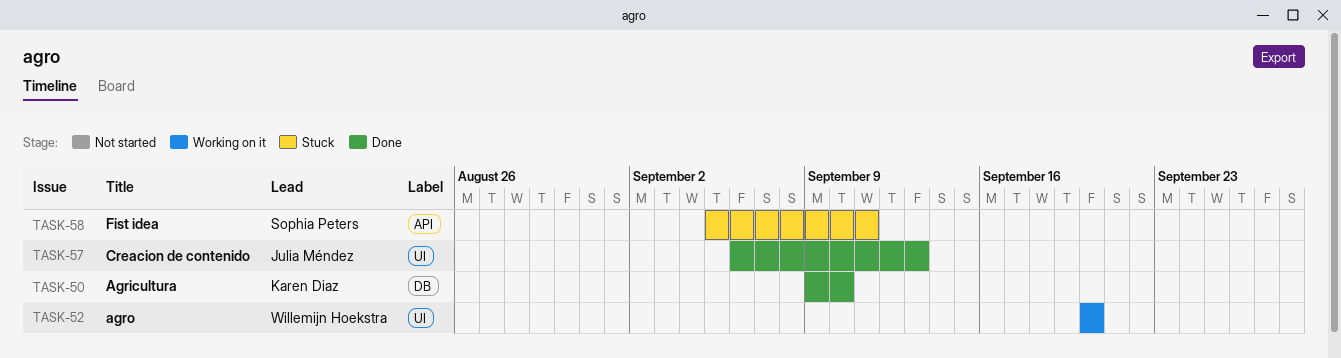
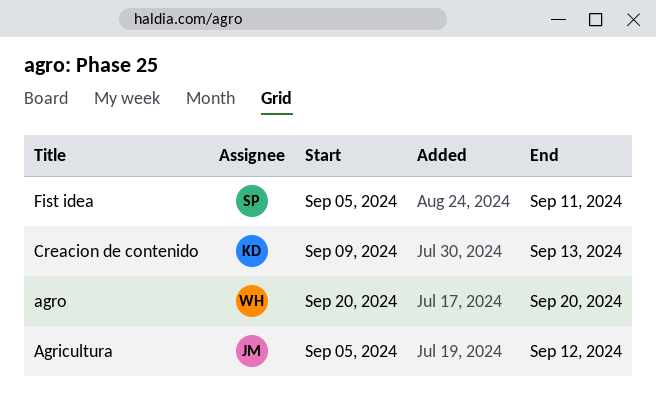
Agricultura, owner: Karen Diaz -> Julia Méndez
Agricultura, start: Sep 9 -> Sep 5
Agricultura, due: Sep 10 -> Sep 12
Creacion de contenido, owner: Julia Méndez -> Karen Diaz
Creacion de contenido, start: Sep 6 -> Sep 9

